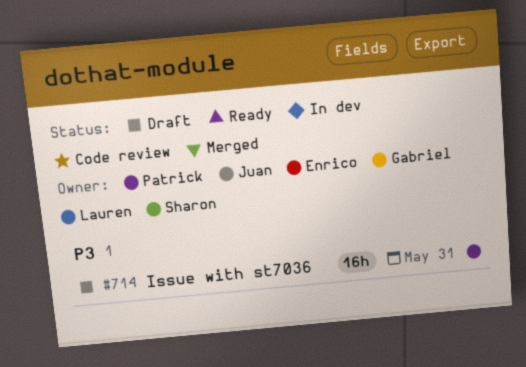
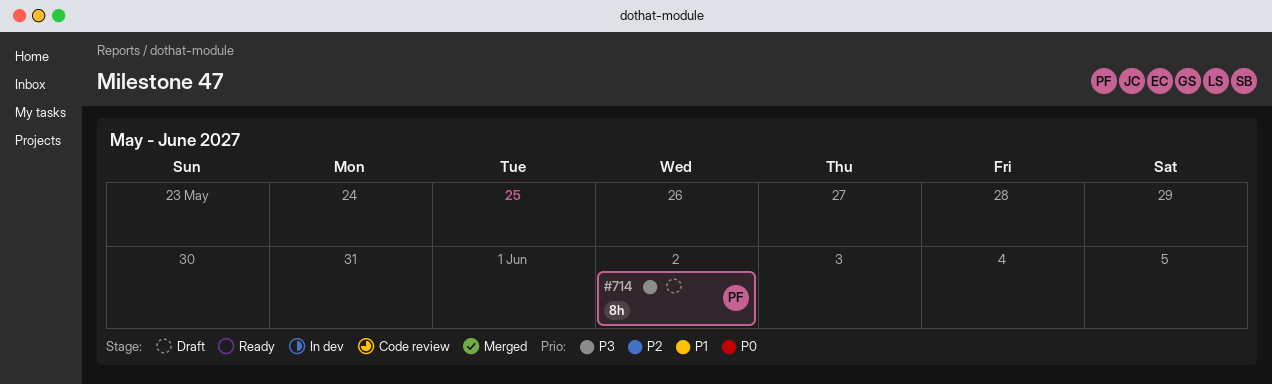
#714, estimate: 16h -> 8h
#714, due: May 31 -> Jun 2

